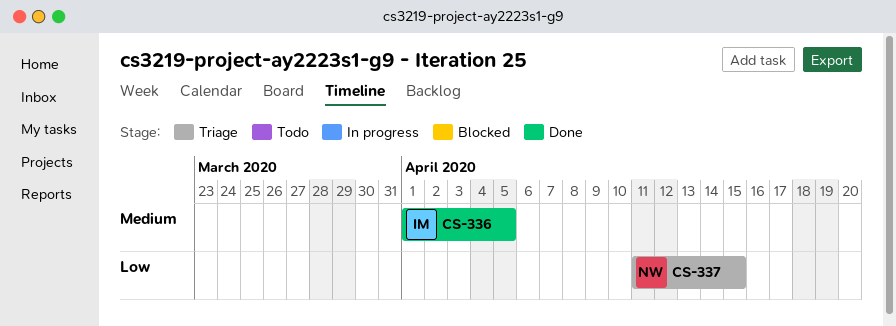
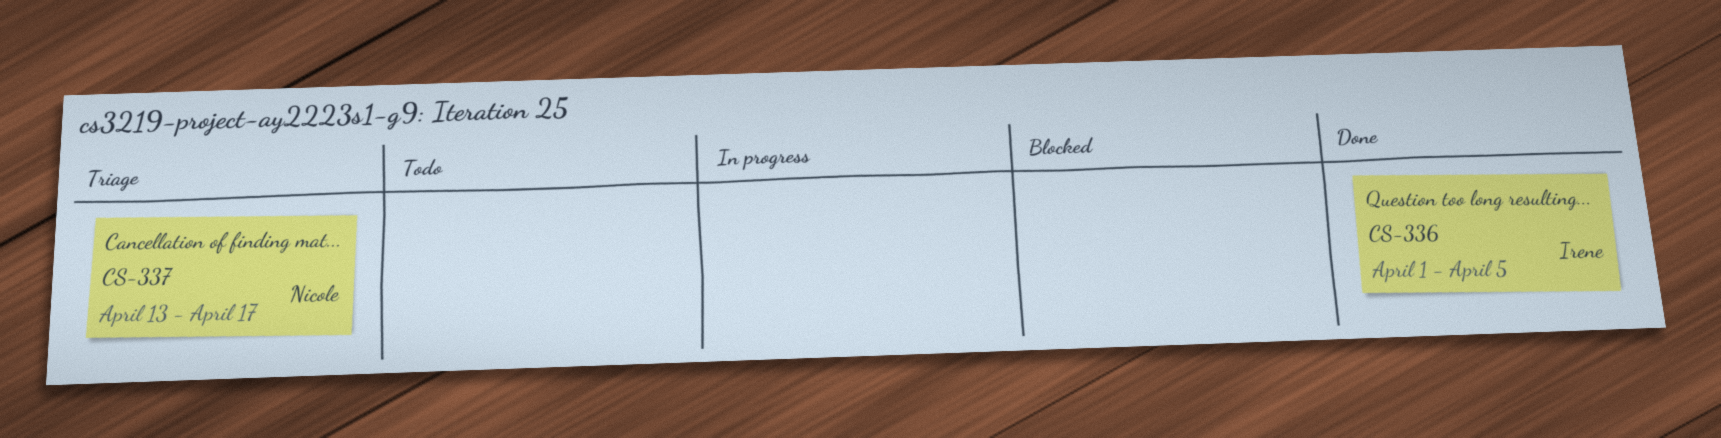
CS-337, start: Apr 11 -> Apr 13
CS-337, due: Apr 15 -> Apr 17

